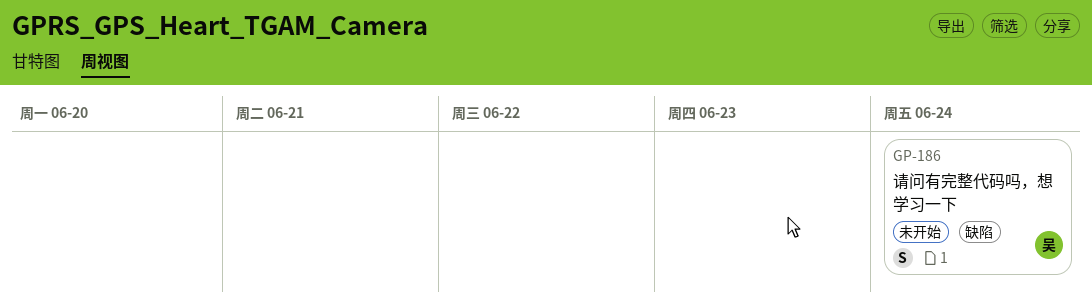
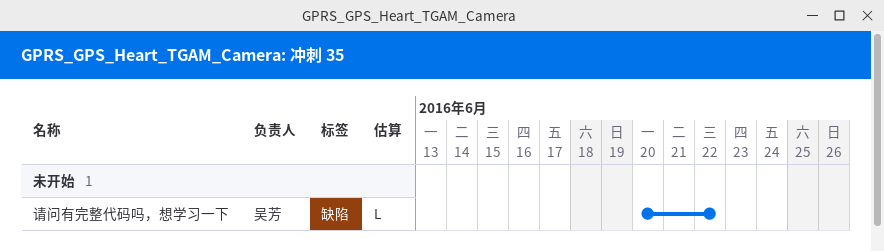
请问有完整代码吗，想学习一下, estimate: S -> L
请问有完整代码吗，想学习一下, due: Jun 24 -> Jun 22

